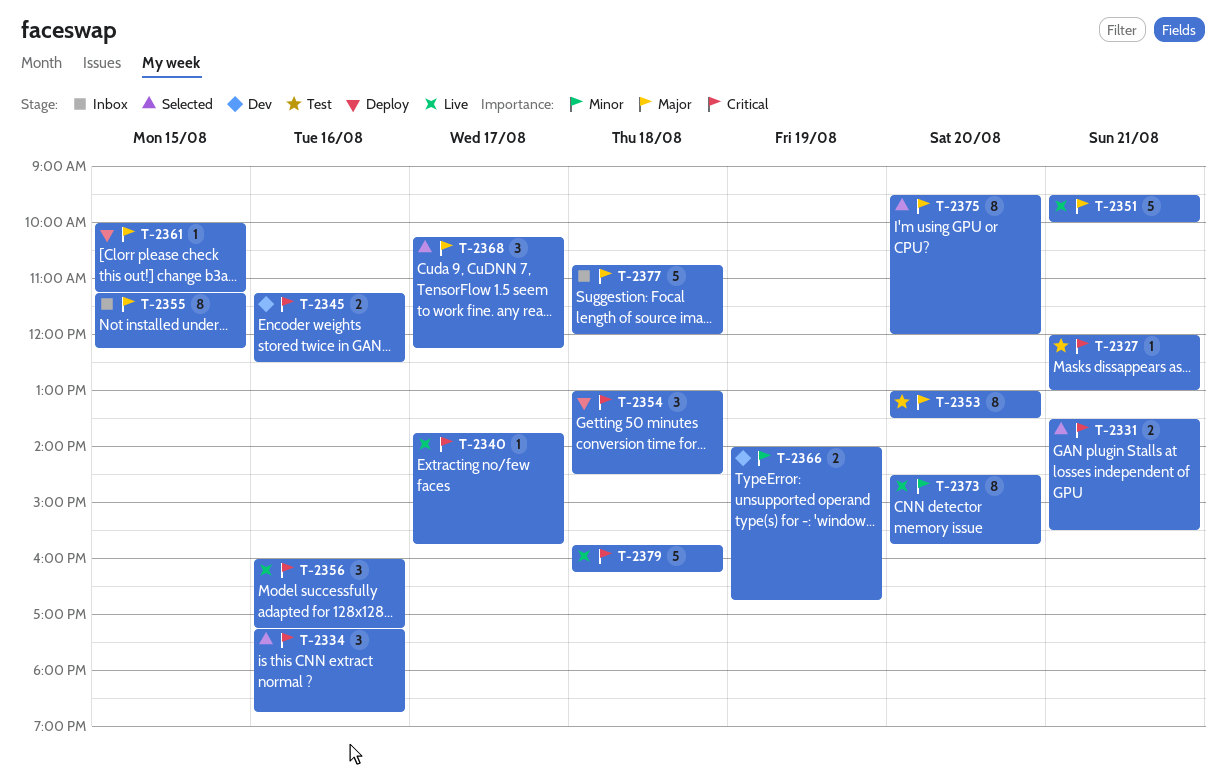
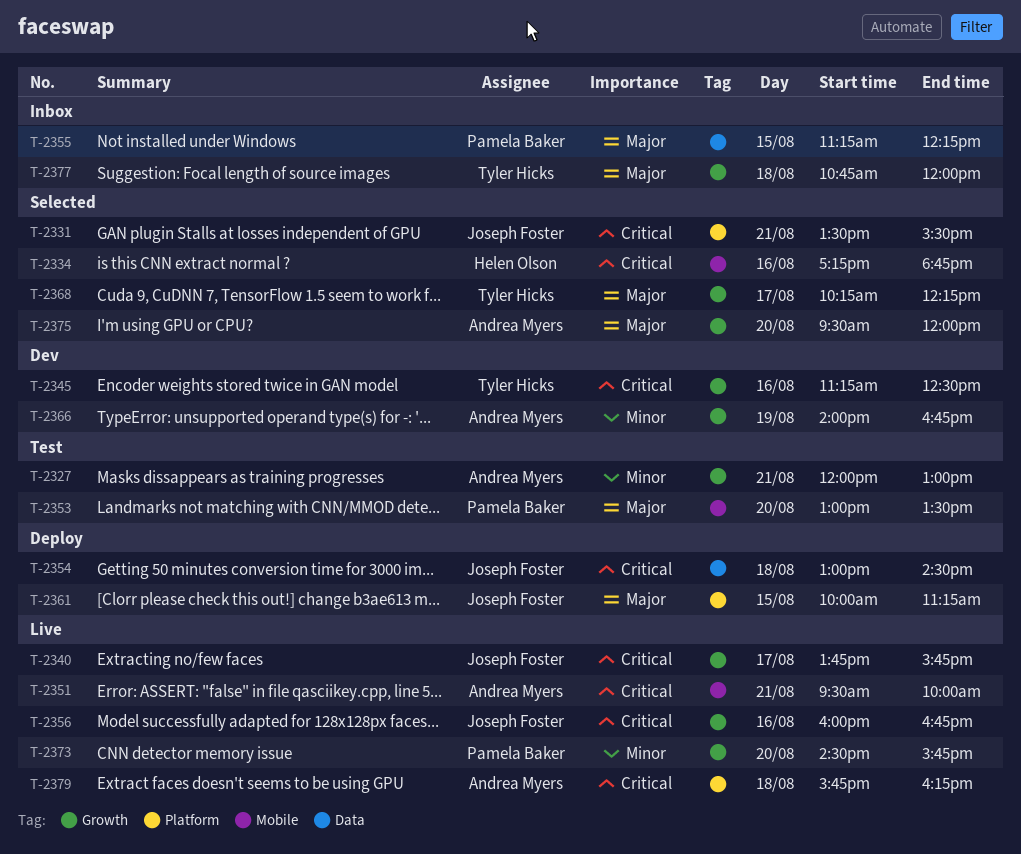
T-2327, priority: Critical -> Minor
T-2351, priority: Major -> Critical
T-2356, ends: 17:15 -> 16:45

